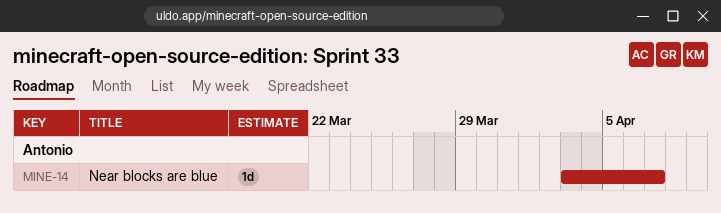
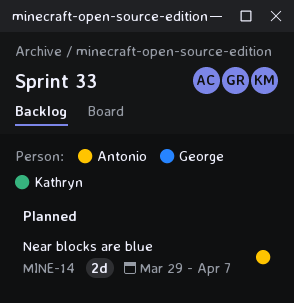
MINE-14, estimate: 1d -> 2d
MINE-14, start: Apr 3 -> Mar 29

